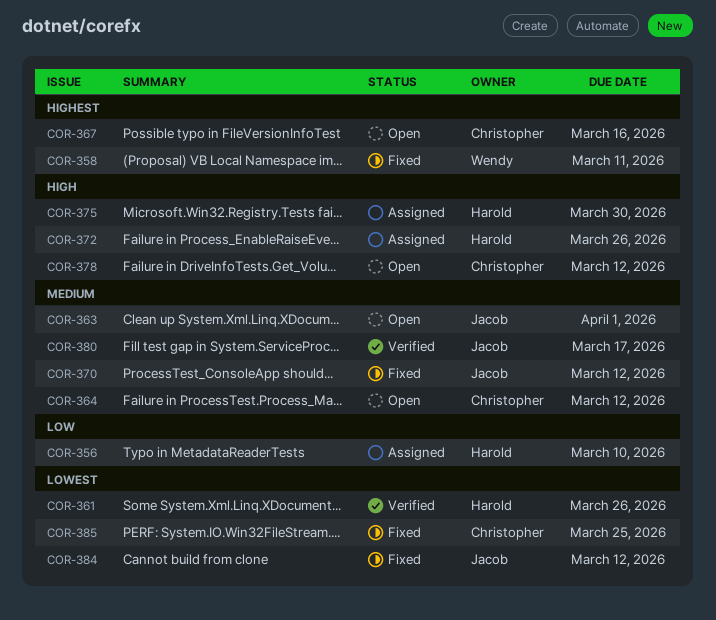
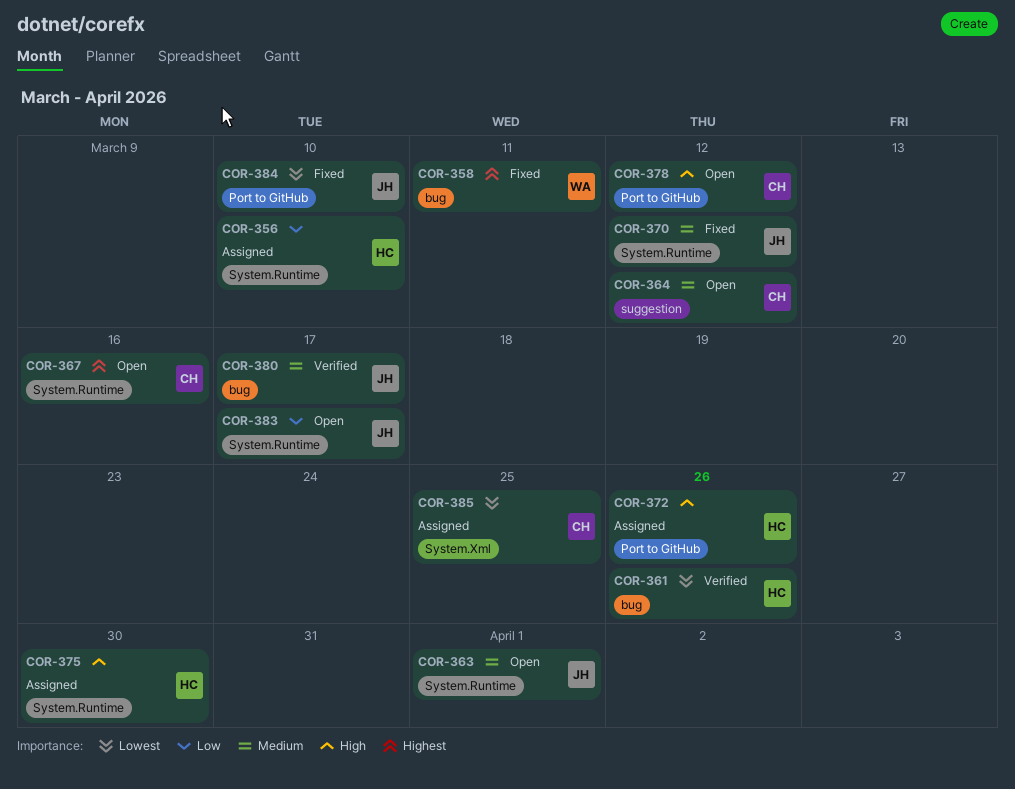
COR-383: none -> present
COR-384, due: Mar 12 -> Mar 10
COR-385, status: Fixed -> Assigned

